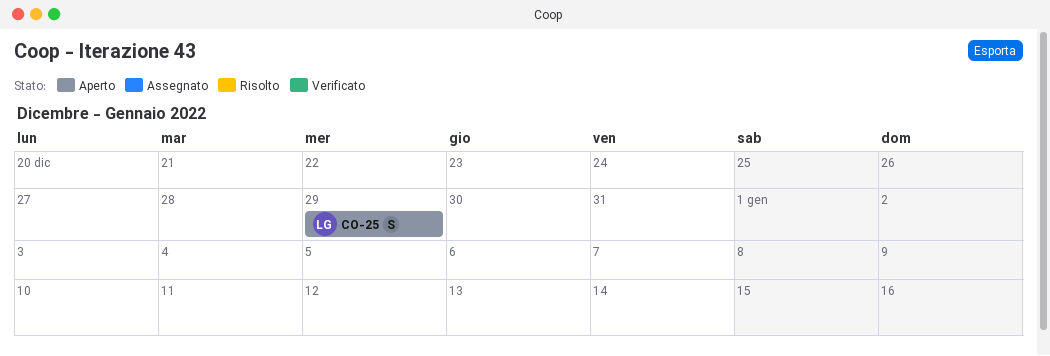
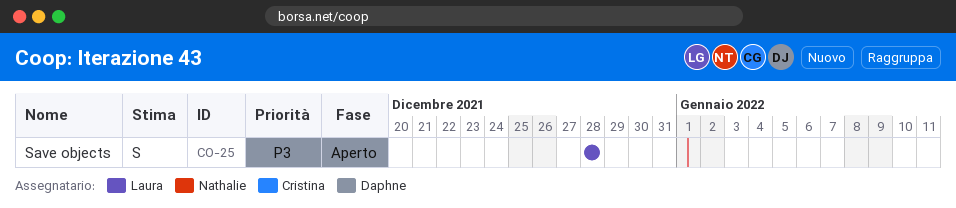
CO-25, start: Dec 29 -> Dec 28
CO-25, due: Dec 29 -> Dec 28

